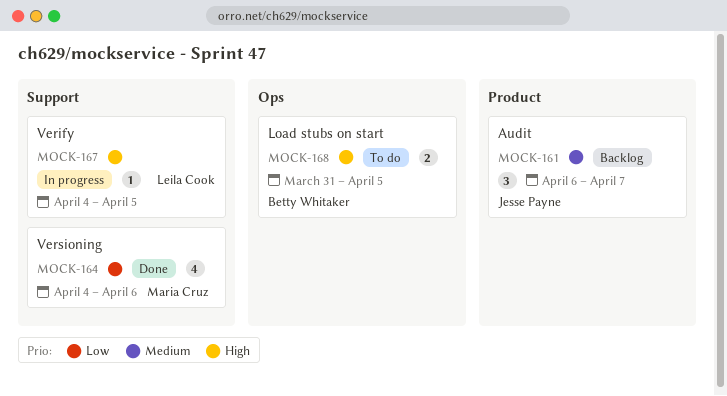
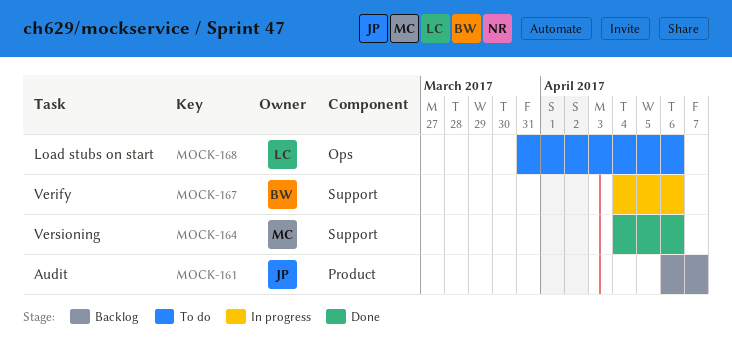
MOCK-167, owner: Leila Cook -> Betty Whitaker
MOCK-167, due: Apr 5 -> Apr 6
MOCK-168, owner: Betty Whitaker -> Leila Cook
MOCK-168, due: Apr 5 -> Apr 6

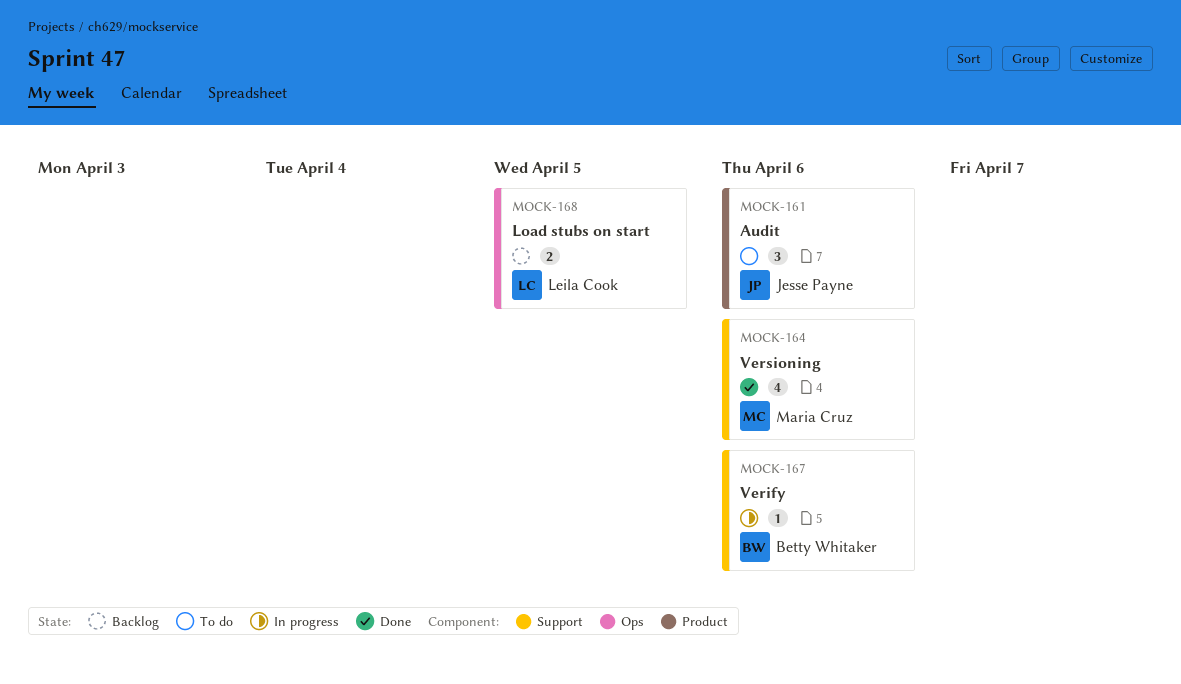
MOCK-161, status: Backlog -> To do
MOCK-161, due: Apr 7 -> Apr 6
MOCK-168, status: To do -> Backlog
MOCK-168, due: Apr 6 -> Apr 5

